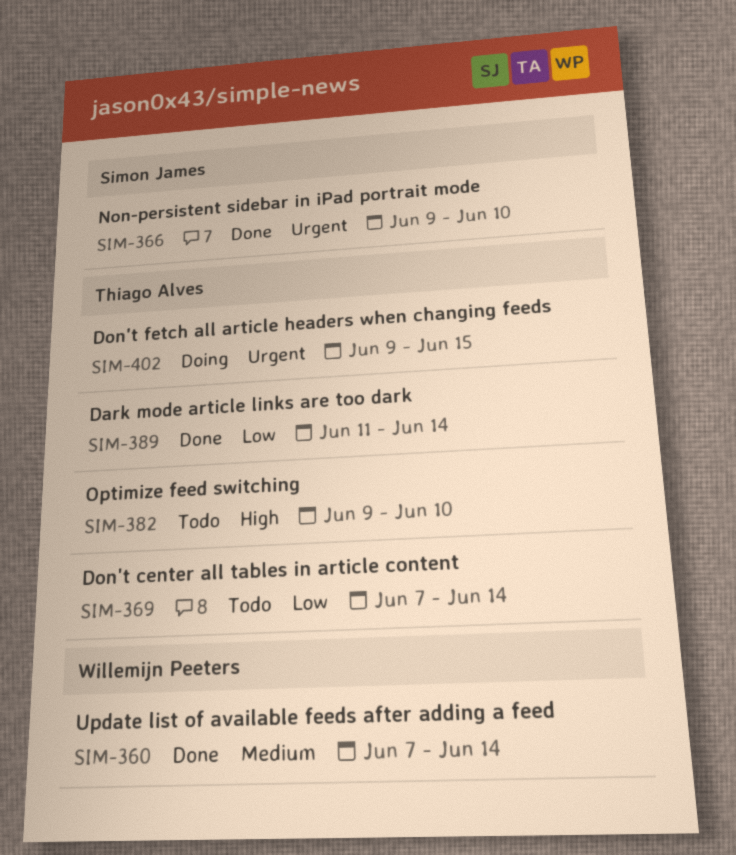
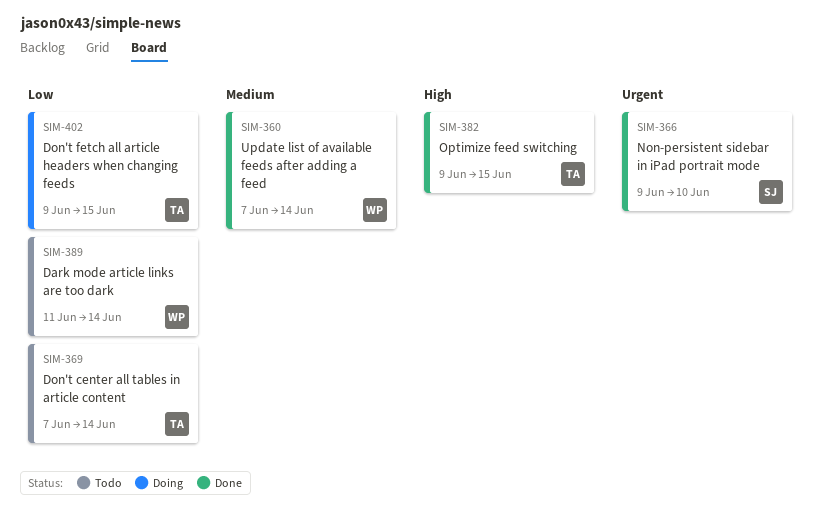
SIM-382, status: Todo -> Done
SIM-382, due: Jun 10 -> Jun 15
SIM-389, status: Done -> Todo
SIM-389, owner: Thiago Alves -> Willemijn Peeters
SIM-402, priority: Urgent -> Low

